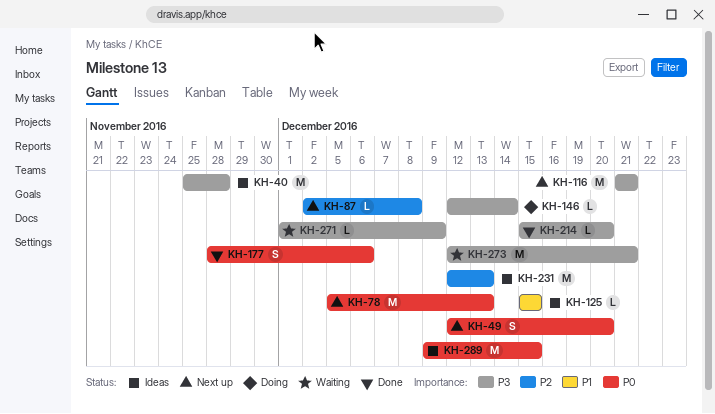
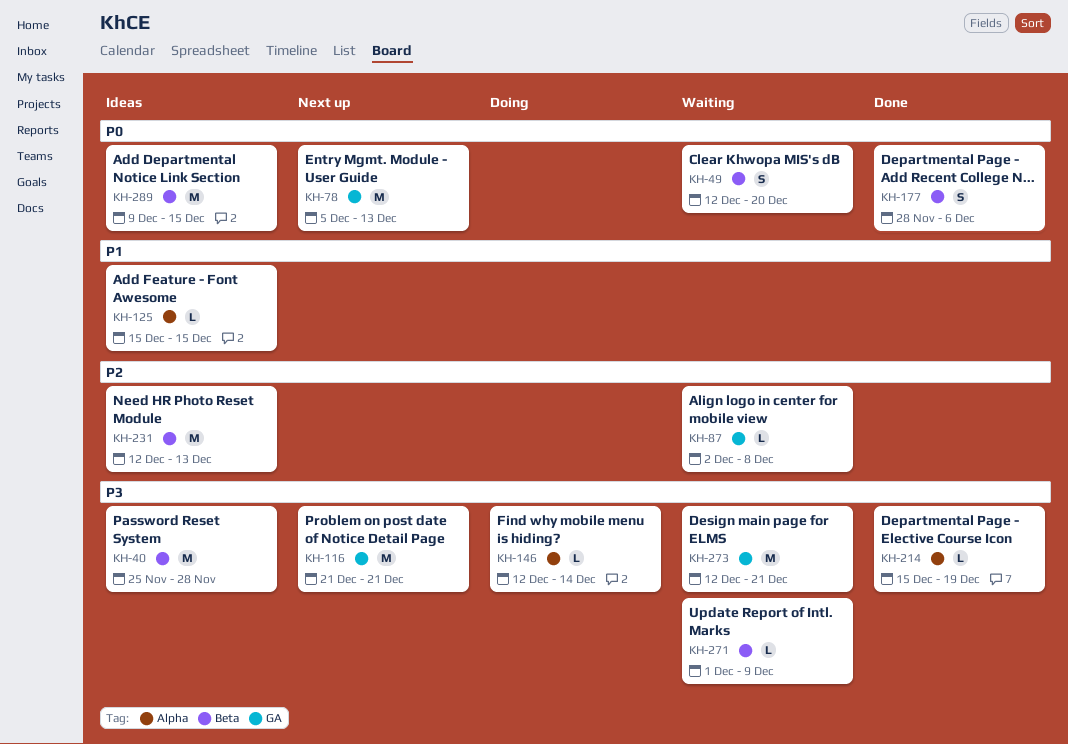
KH-49, status: Next up -> Waiting
KH-87, status: Next up -> Waiting
KH-214, due: Dec 20 -> Dec 19

